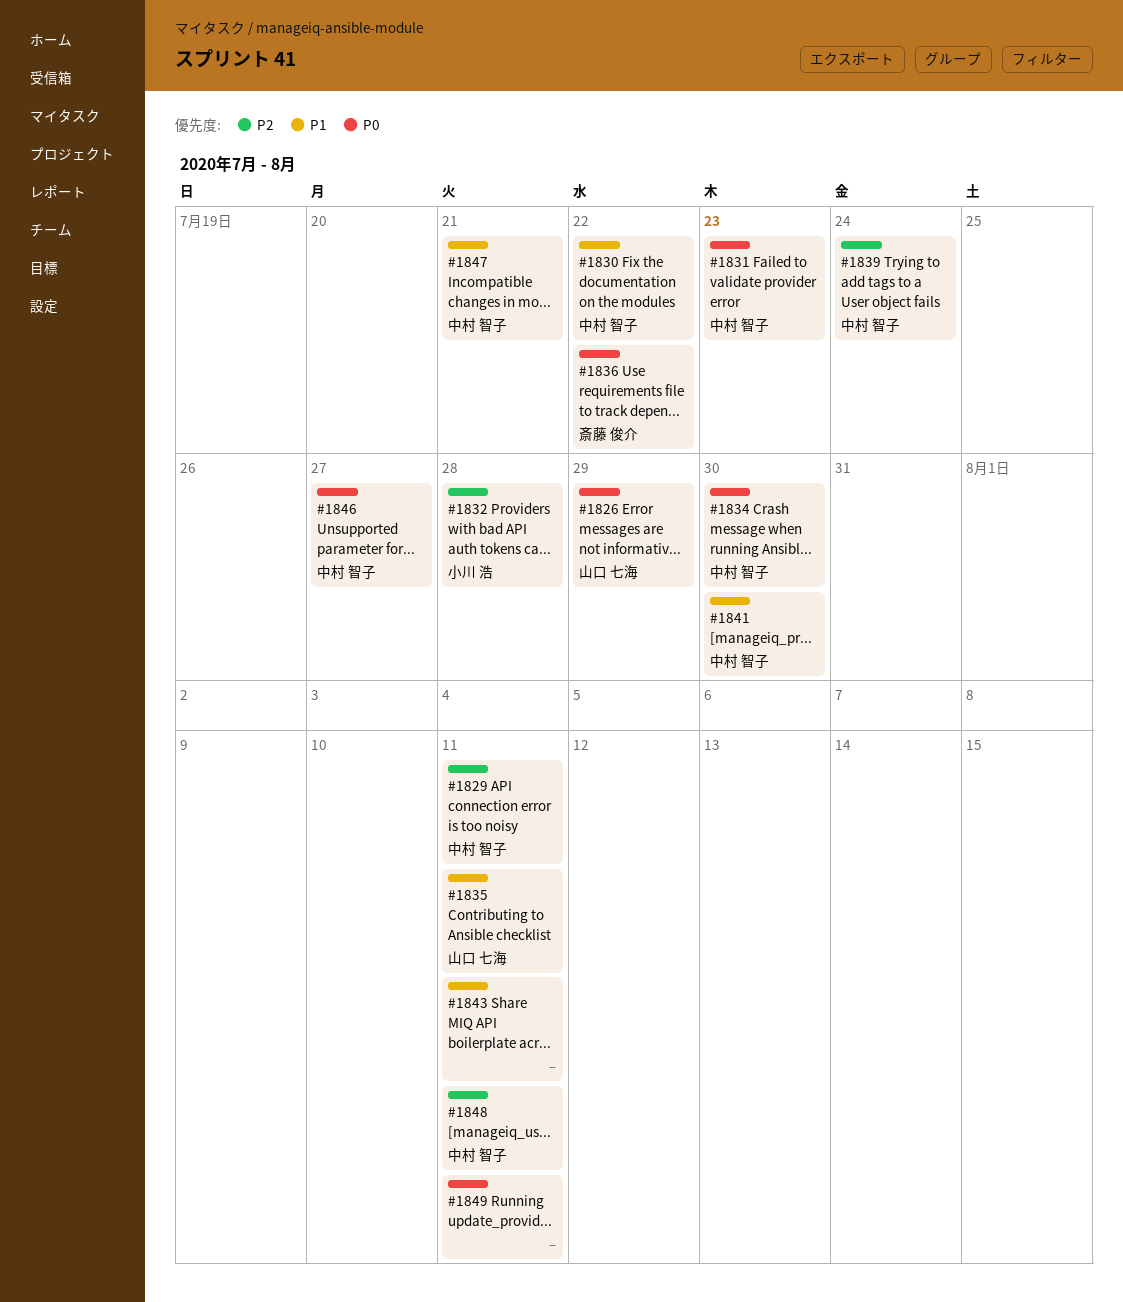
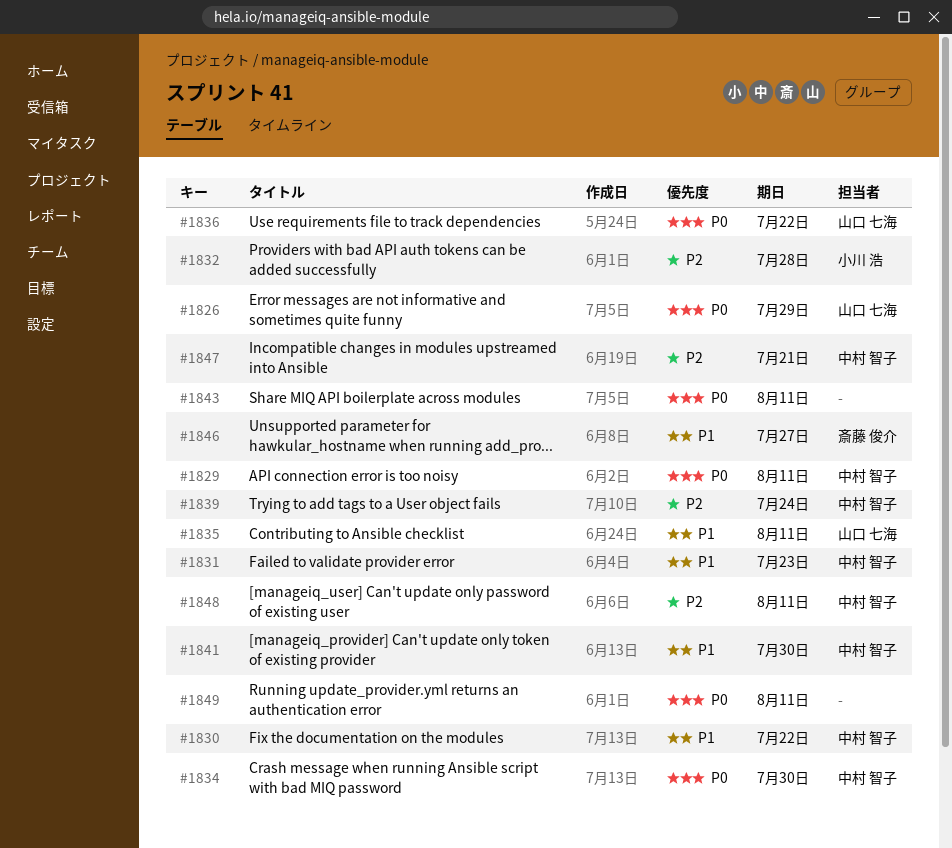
#1829, priority: P2 -> P0
#1831, priority: P0 -> P1
#1836, owner: 斎藤 俊介 -> 山口 七海
#1843, priority: P1 -> P0
#1846, owner: 中村 智子 -> 斎藤 俊介
#1846, priority: P0 -> P1
#1847, priority: P1 -> P2

